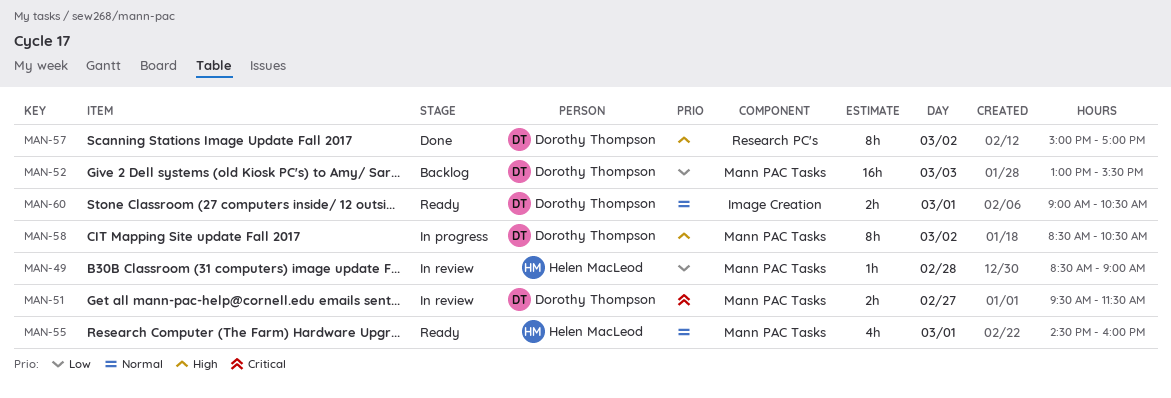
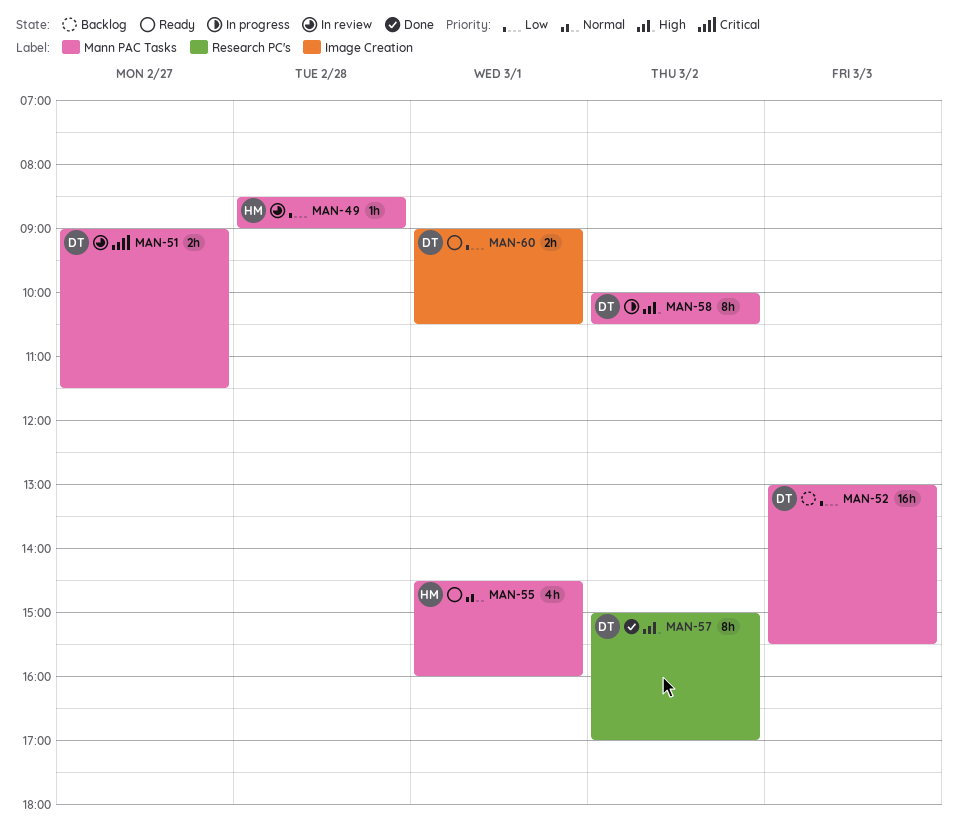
MAN-51, begins: 09:30 -> 09:00
MAN-58, begins: 08:30 -> 10:00
MAN-60, priority: Normal -> Low

